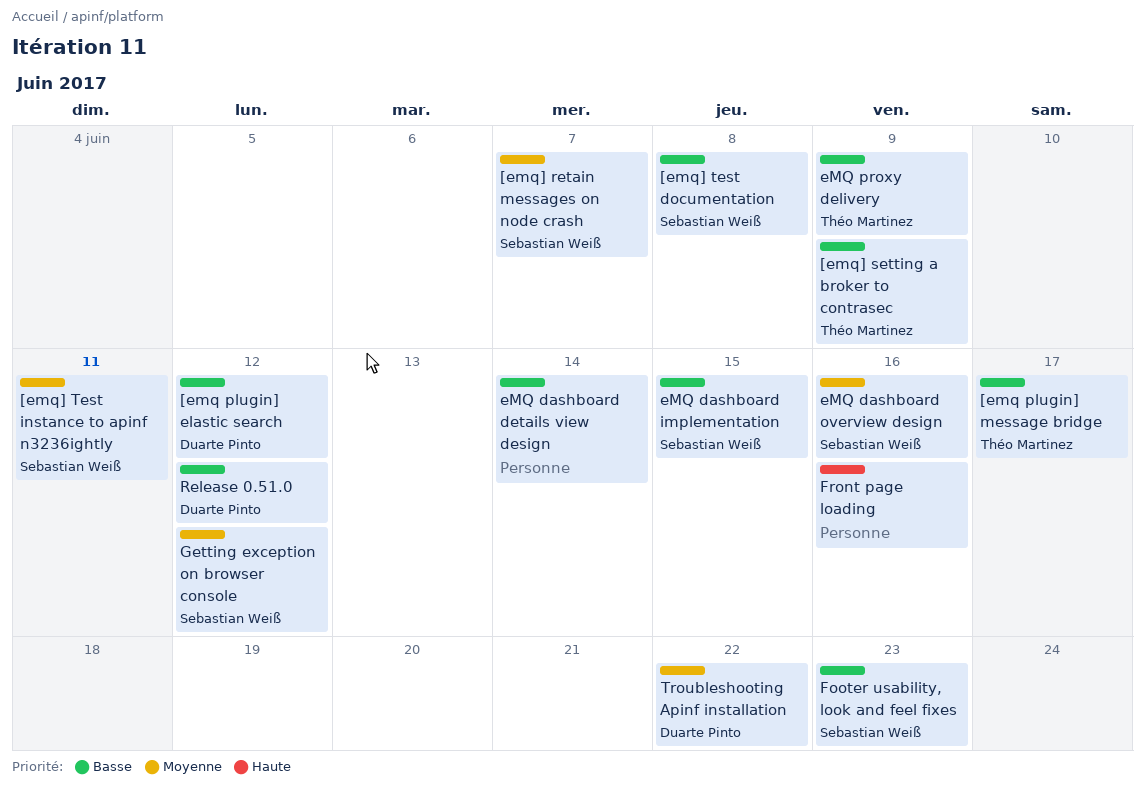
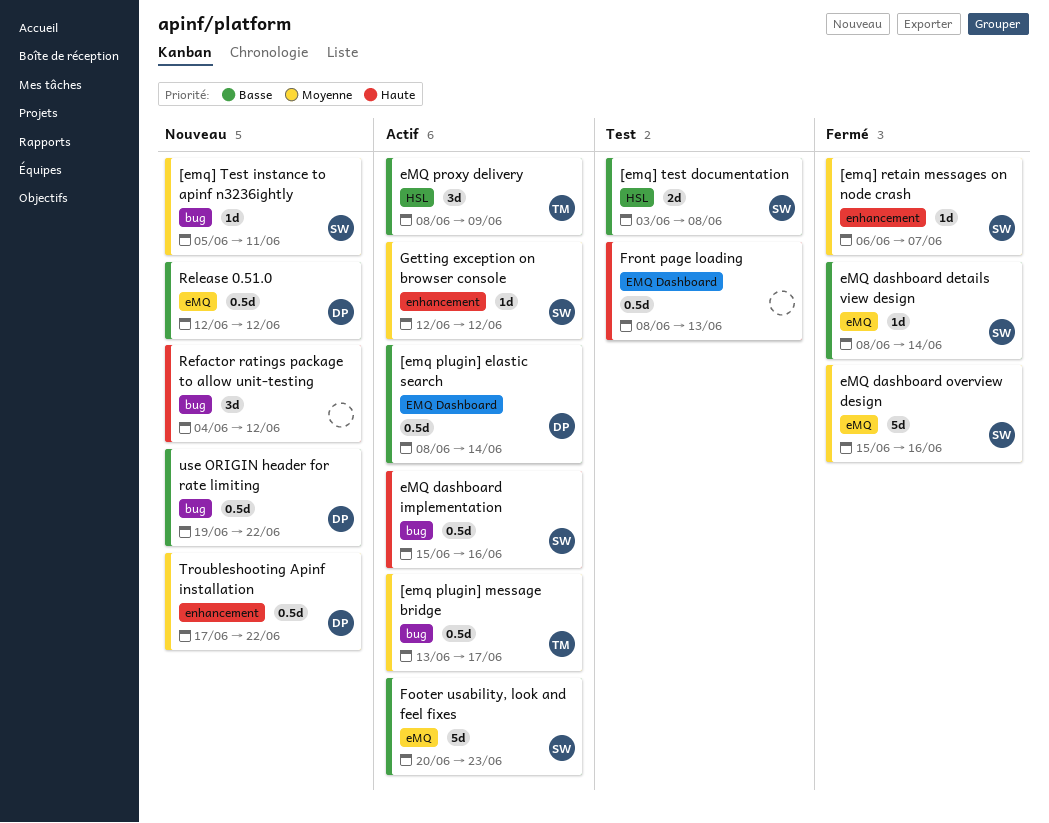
[emq plugin] elastic search, due: Jun 12 -> Jun 14
[emq plugin] message bridge, priority: Basse -> Moyenne
[emq] setting a broker to contrasec: present -> none
eMQ dashboard details view design, owner: none -> Sebastian Weiß
eMQ dashboard implementation, priority: Basse -> Haute
eMQ dashboard implementation, due: Jun 15 -> Jun 16
Front page loading, due: Jun 16 -> Jun 13
Refactor ratings package to allow unit-testing: none -> present
use ORIGIN header for rate limiting: none -> present

